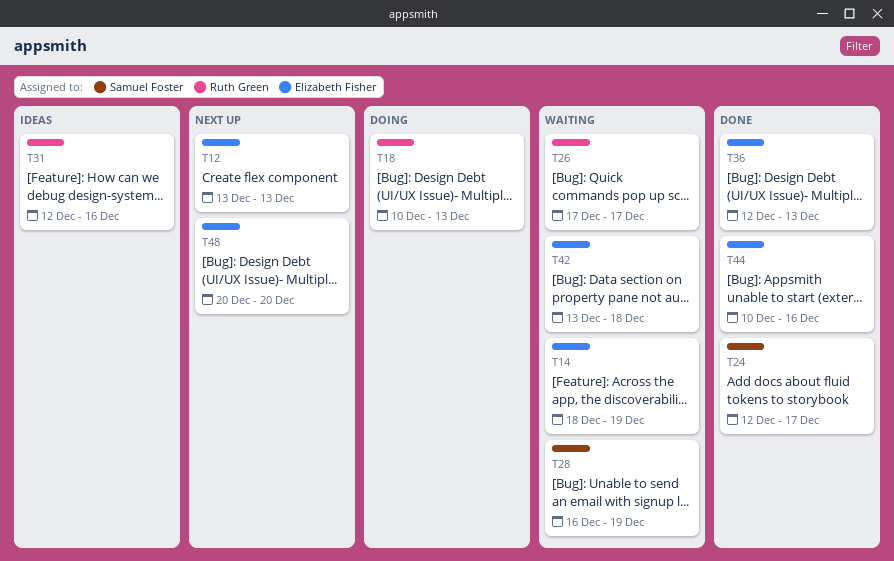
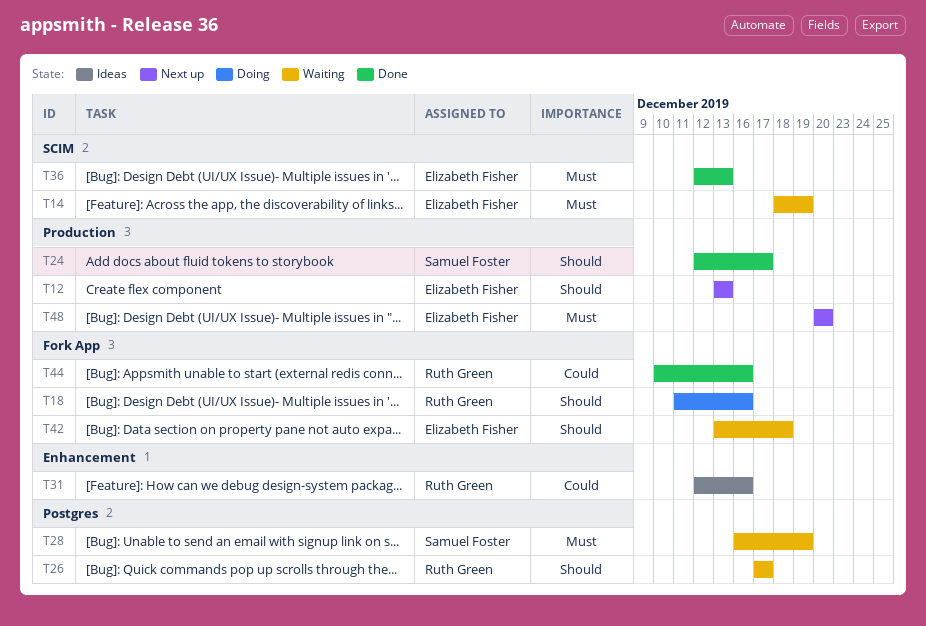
T18, start: Dec 10 -> Dec 11
T18, due: Dec 13 -> Dec 16
T44, owner: Elizabeth Fisher -> Ruth Green

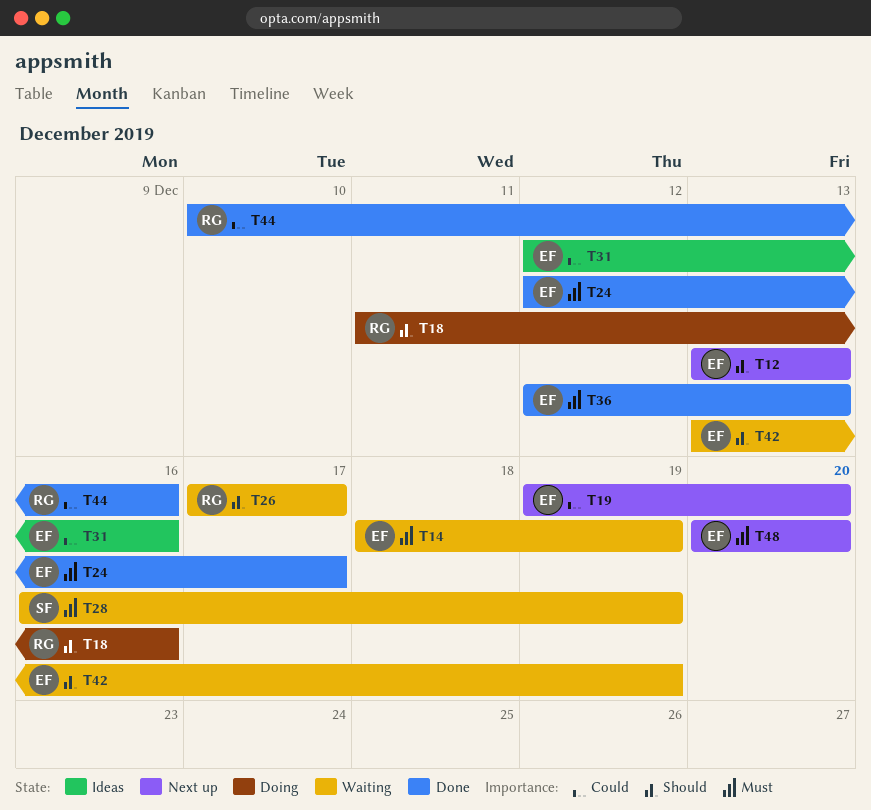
T19: none -> present
T24, owner: Samuel Foster -> Elizabeth Fisher
T24, priority: Should -> Must
T31, owner: Ruth Green -> Elizabeth Fisher
T42, due: Dec 18 -> Dec 19

